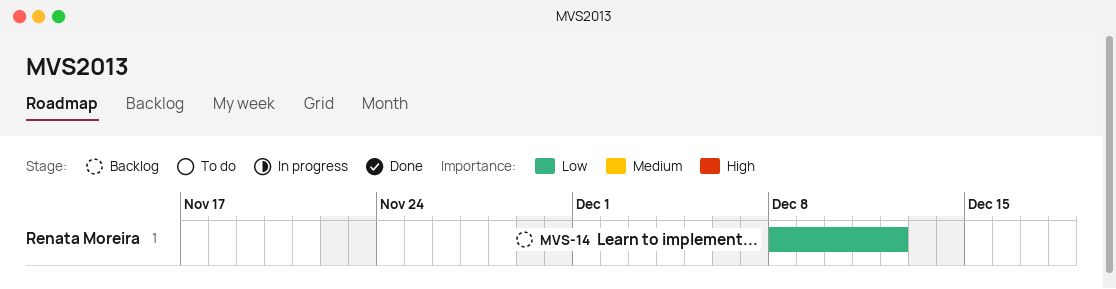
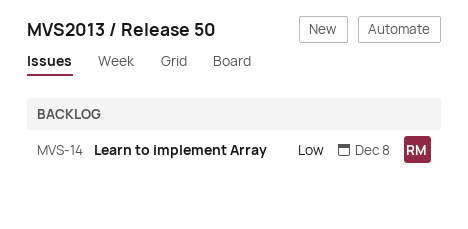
MVS-14, due: Dec 12 -> Dec 8

